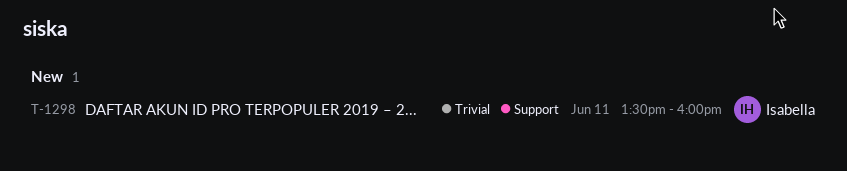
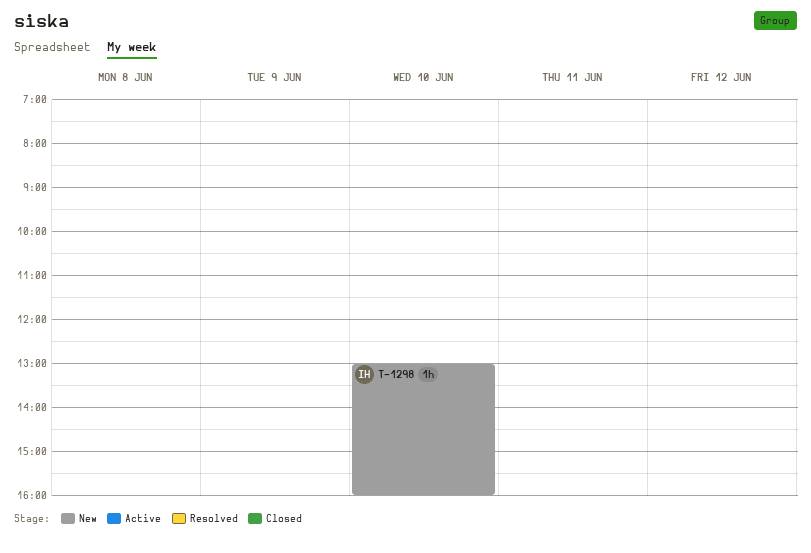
T-1298, day: Jun 11 -> Jun 10
T-1298, begins: 13:30 -> 13:00

